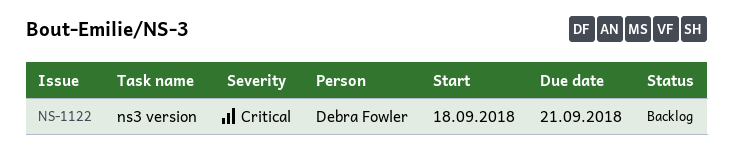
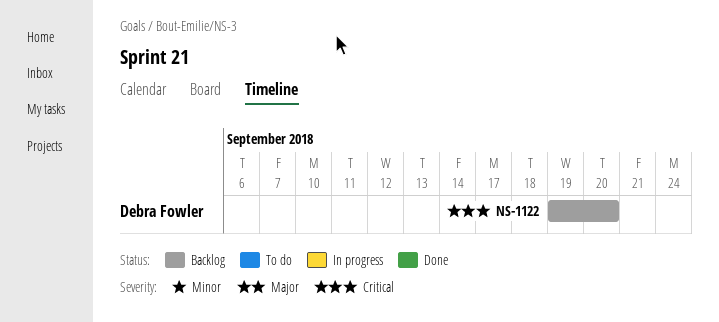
NS-1122, start: Sep 18 -> Sep 19
NS-1122, due: Sep 21 -> Sep 20

